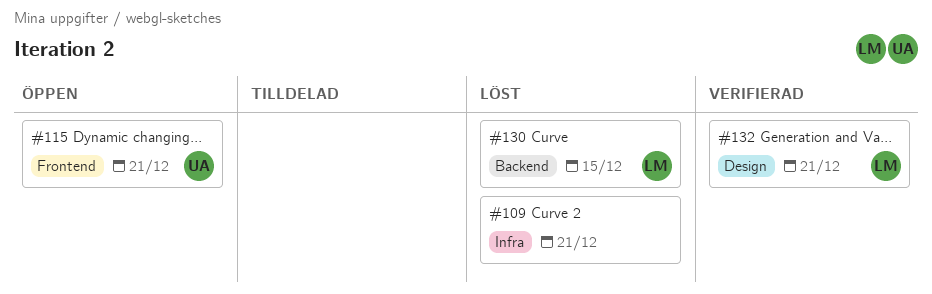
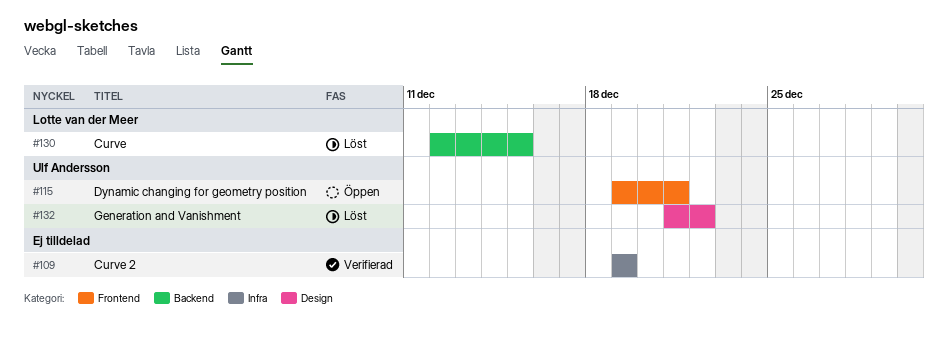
#109, status: Löst -> Verifierad
#109, due: Dec 21 -> Dec 19
#132, status: Verifierad -> Löst
#132, owner: Lotte van der Meer -> Ulf Andersson
#132, due: Dec 21 -> Dec 22

